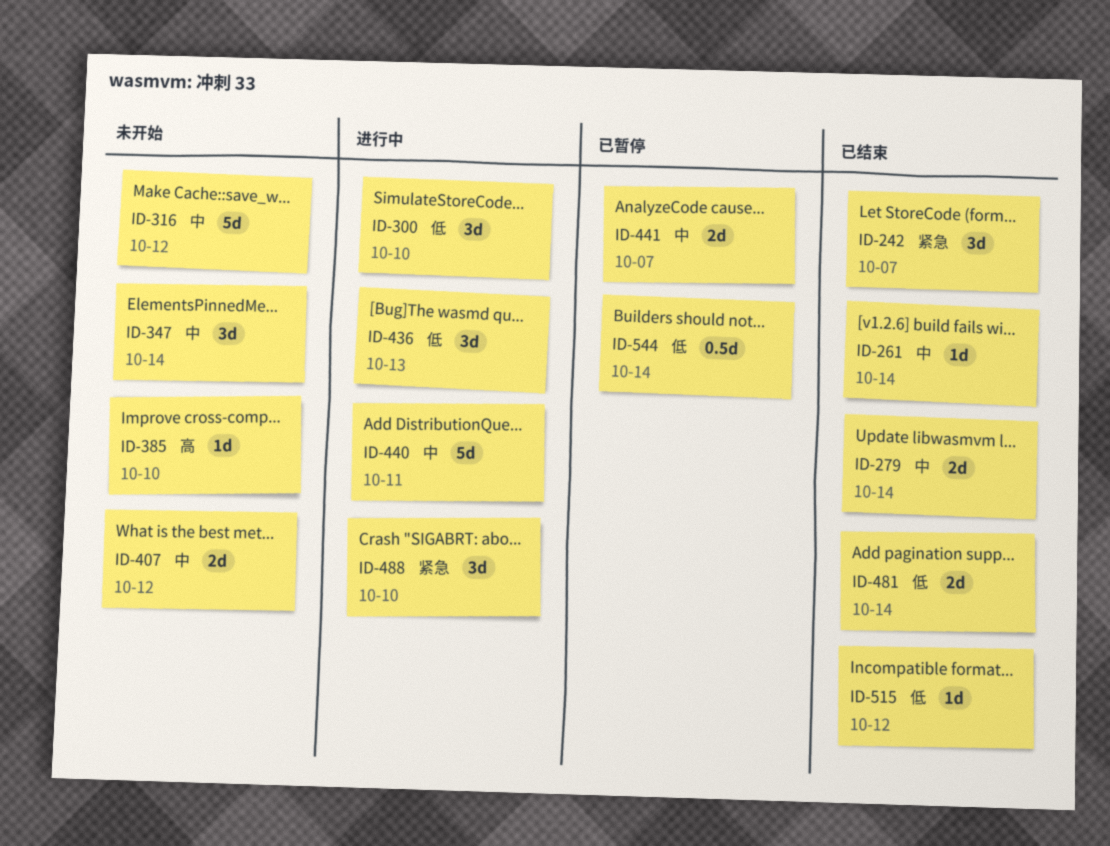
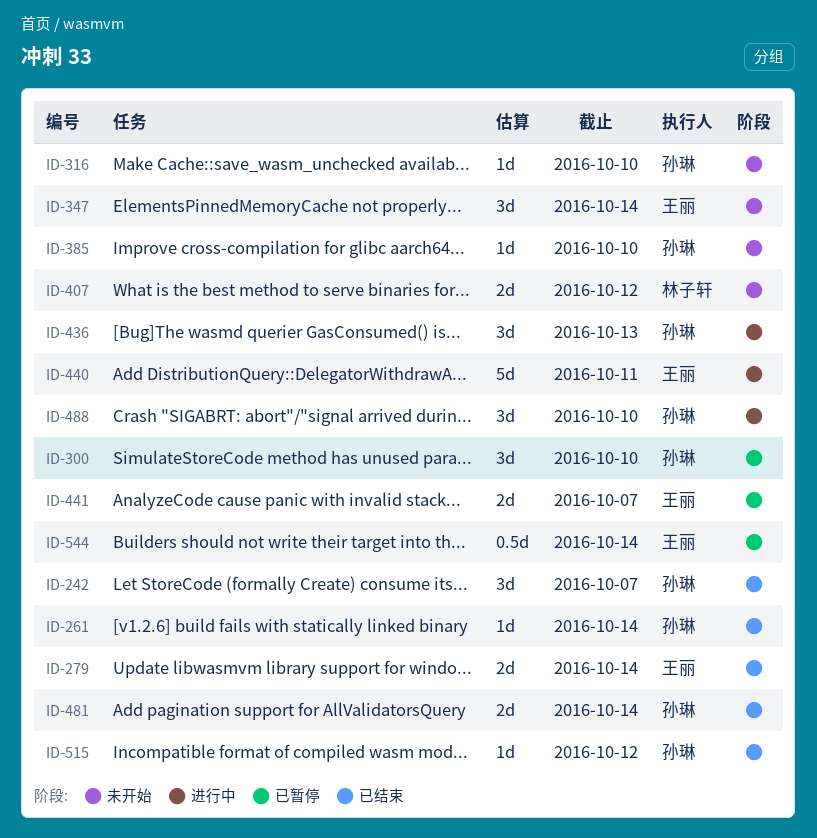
ID-300, status: 进行中 -> 已暂停
ID-316, estimate: 5d -> 1d
ID-316, due: Oct 12 -> Oct 10

